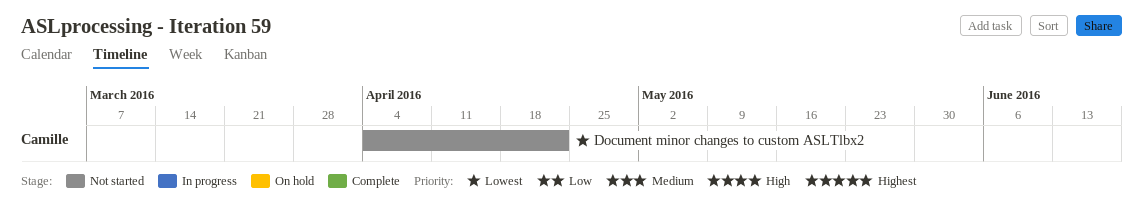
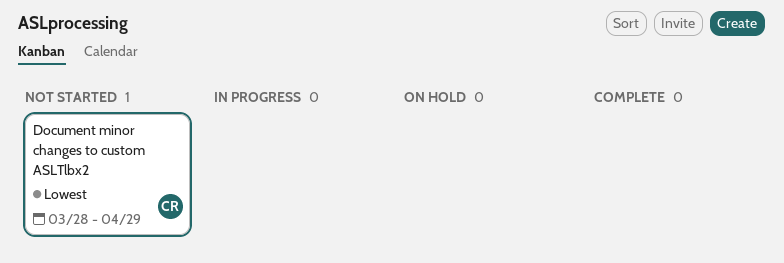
Document minor changes to custom ASLTlbx2, start: Apr 4 -> Mar 28
Document minor changes to custom ASLTlbx2, due: Apr 22 -> Apr 29

